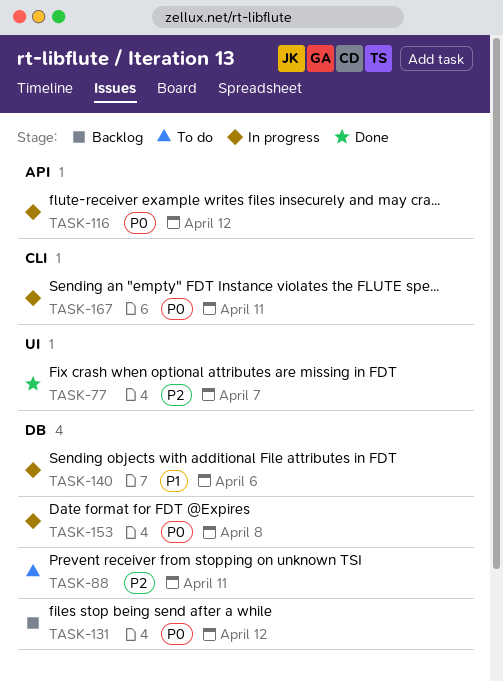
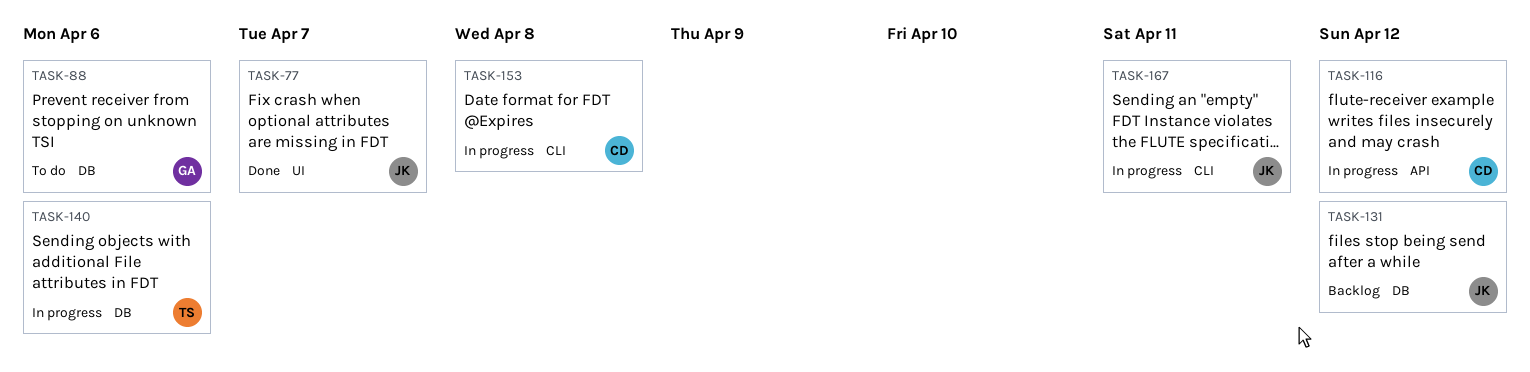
TASK-88, due: Apr 11 -> Apr 6
TASK-153, label: DB -> CLI

